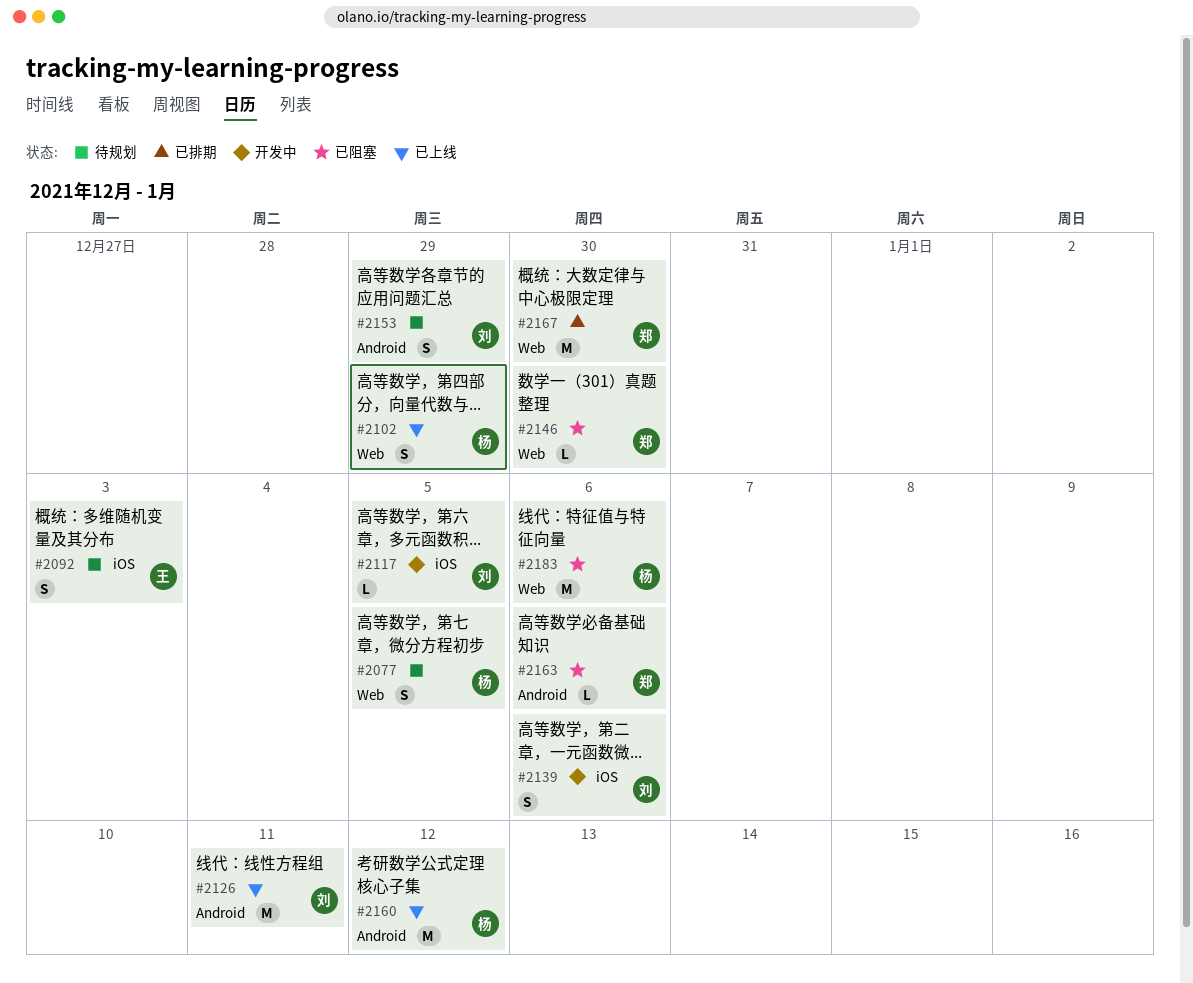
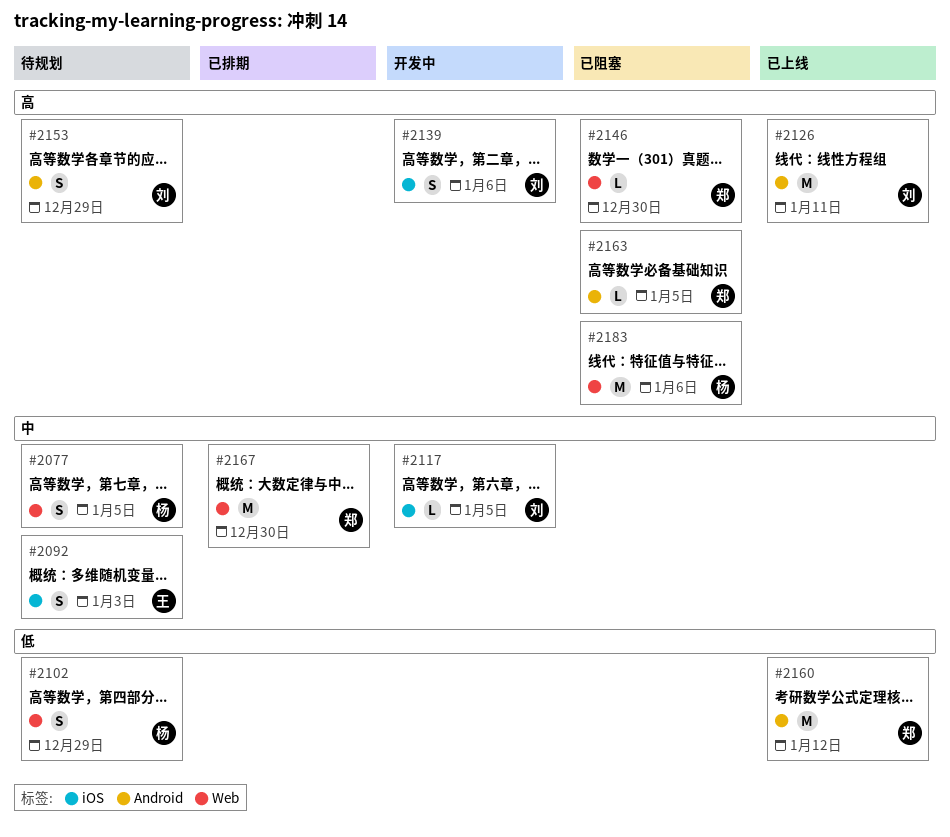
#2102, status: 已上线 -> 待规划
#2160, owner: 杨 -> 郑
#2163, due: Jan 6 -> Jan 5

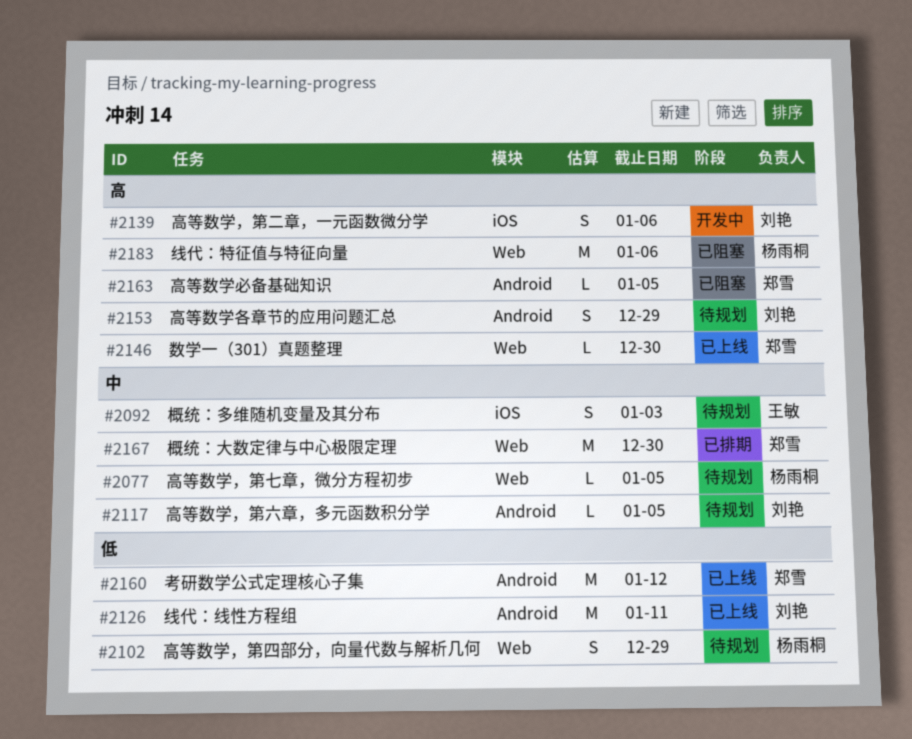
#2077, estimate: S -> L
#2117, status: 开发中 -> 待规划
#2117, label: iOS -> Android
#2126, priority: 高 -> 低
#2146, status: 已阻塞 -> 已上线

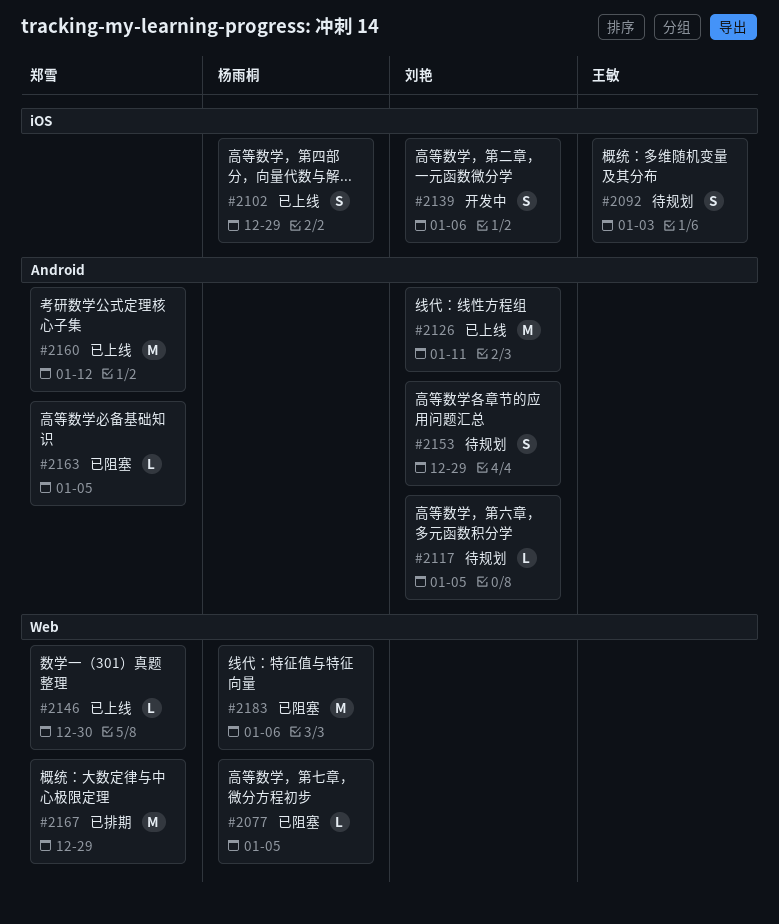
#2077, status: 待规划 -> 已阻塞
#2102, status: 待规划 -> 已上线
#2102, label: Web -> iOS
#2167, due: Dec 30 -> Dec 29

